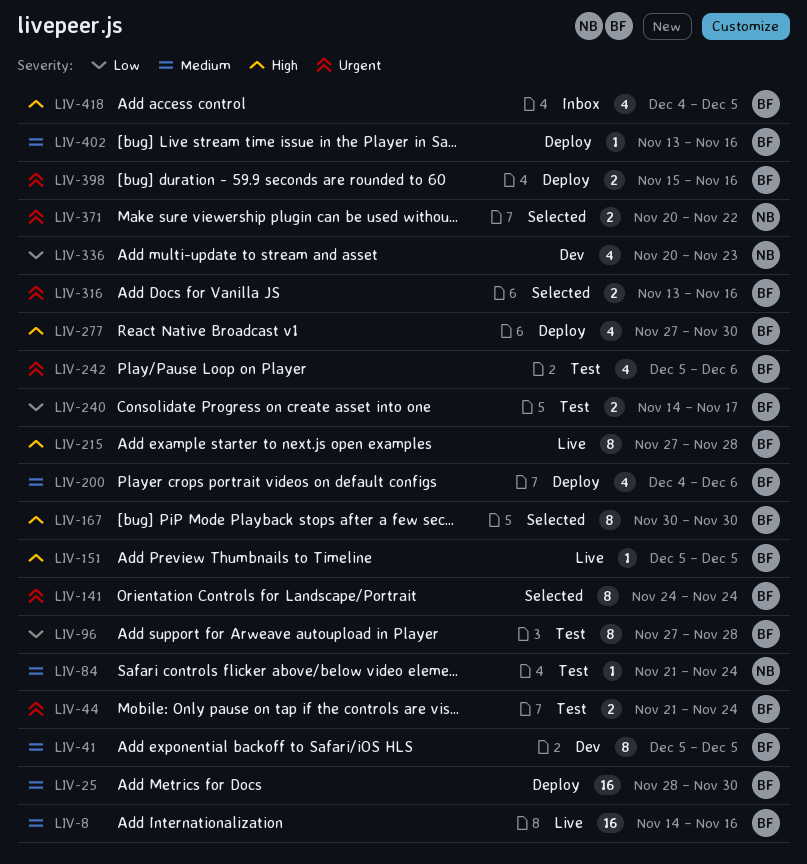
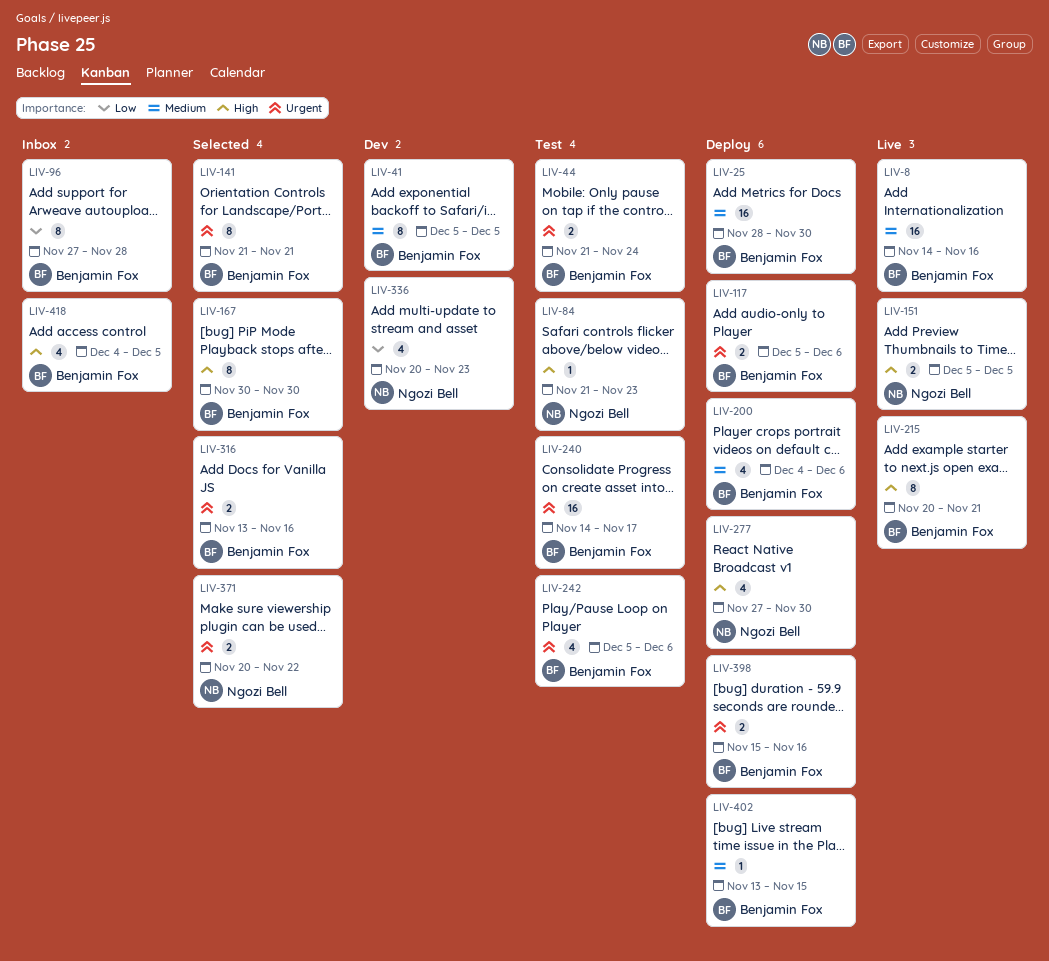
LIV-84, priority: Medium -> High
LIV-84, due: Nov 24 -> Nov 23
LIV-96, status: Test -> Inbox
LIV-117: none -> present
LIV-141, start: Nov 24 -> Nov 21
LIV-141, due: Nov 24 -> Nov 21
LIV-151, owner: Benjamin Fox -> Ngozi Bell
LIV-151, estimate: 1 -> 2
LIV-215, start: Nov 27 -> Nov 20
LIV-215, due: Nov 28 -> Nov 21
LIV-240, priority: Low -> Urgent
LIV-240, estimate: 2 -> 16
LIV-277, owner: Benjamin Fox -> Ngozi Bell
LIV-402, due: Nov 16 -> Nov 15

